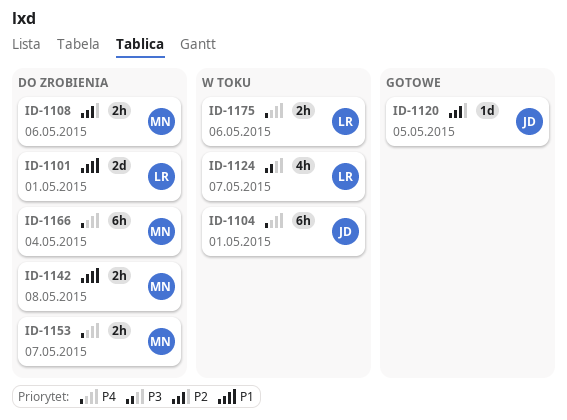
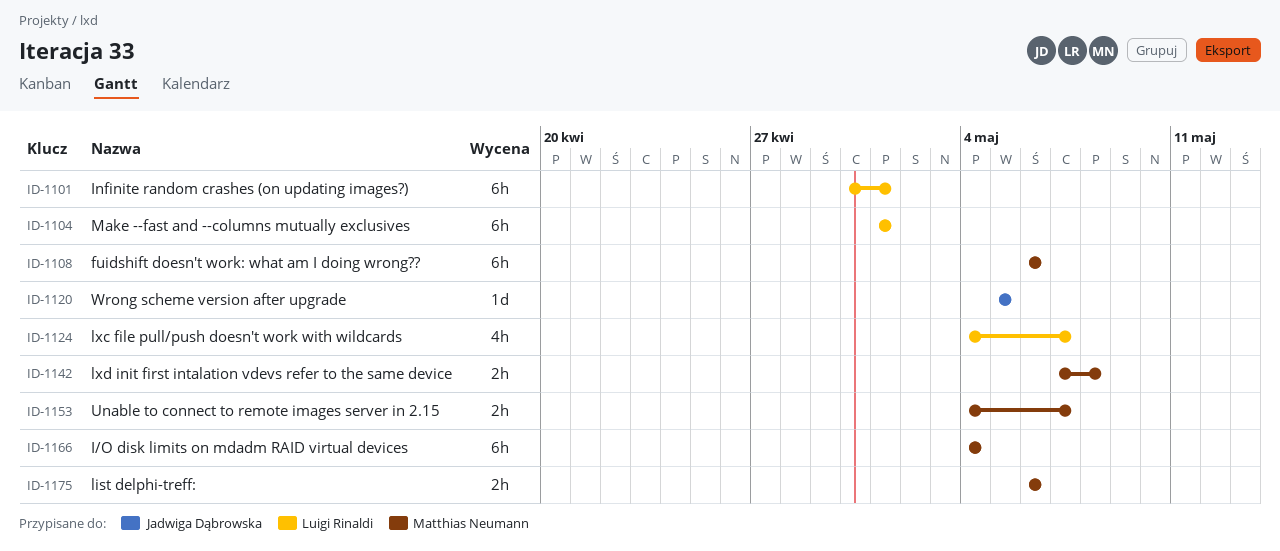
ID-1101, estimate: 2d -> 6h
ID-1104, owner: Jadwiga Dąbrowska -> Luigi Rinaldi
ID-1108, estimate: 2h -> 6h
ID-1175, owner: Luigi Rinaldi -> Matthias Neumann

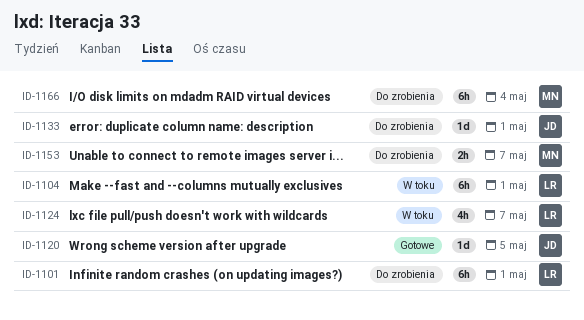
ID-1108: present -> none
ID-1133: none -> present
ID-1142: present -> none
ID-1175: present -> none

